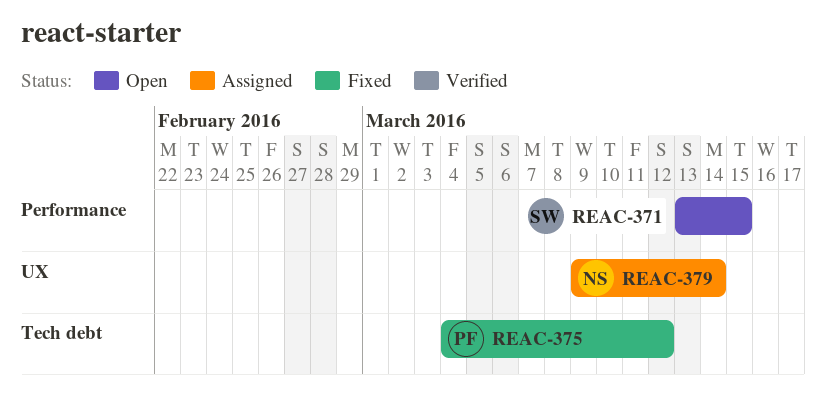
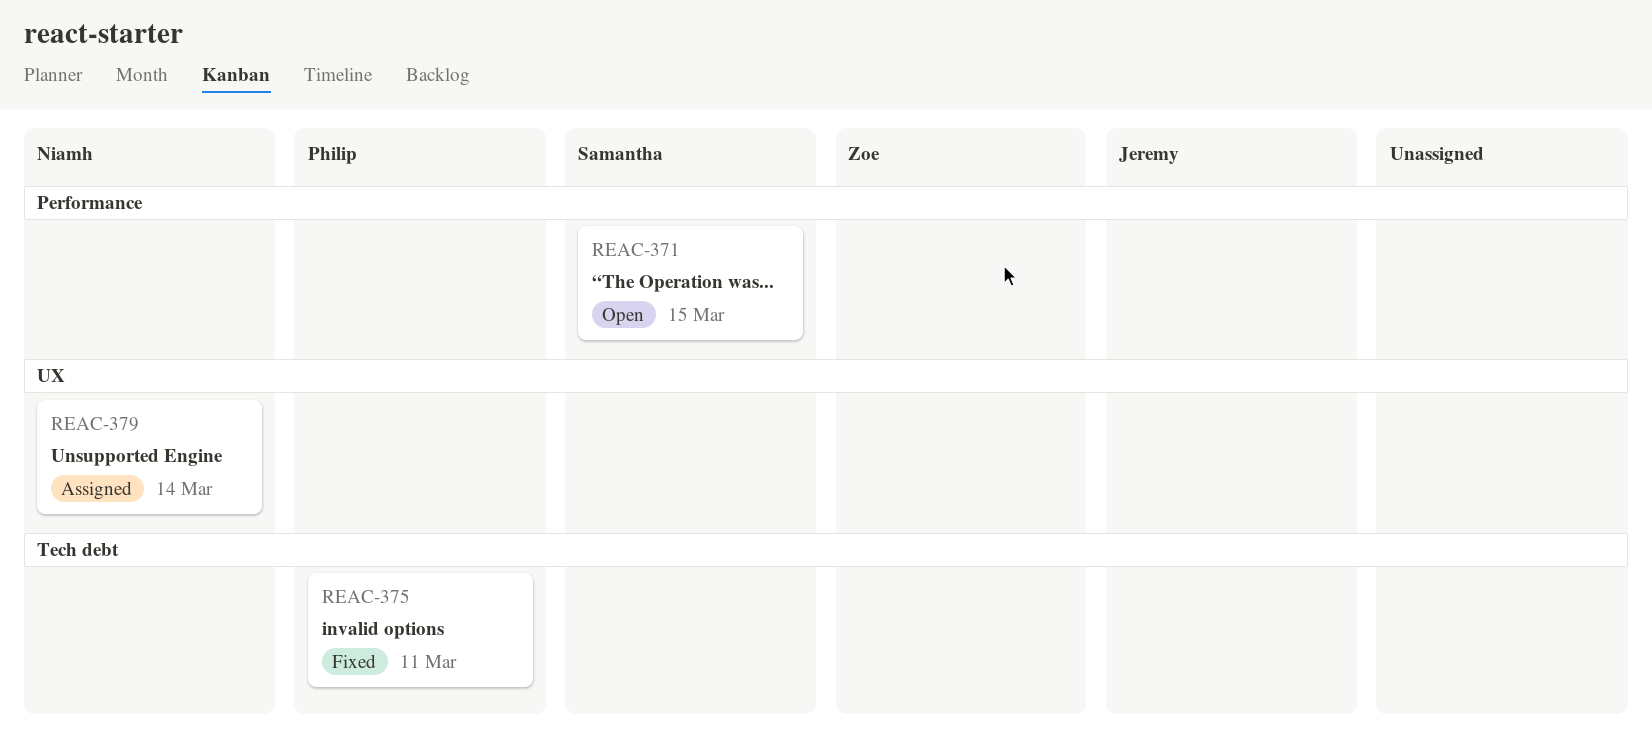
REAC-375, due: Mar 12 -> Mar 11

